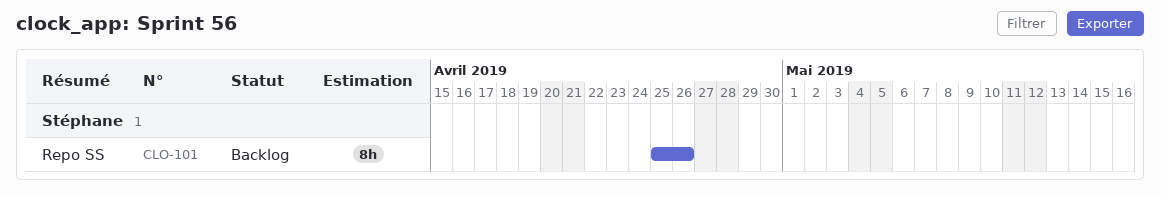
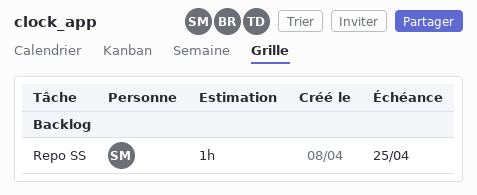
Repo SS, estimate: 8h -> 1h
Repo SS, due: Apr 26 -> Apr 25

